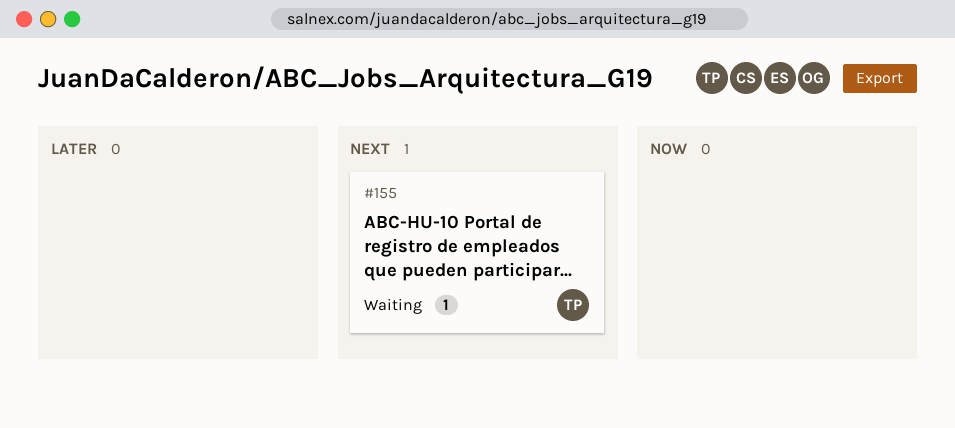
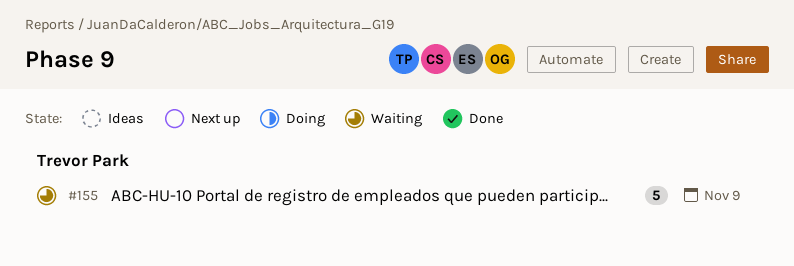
#155, estimate: 1 -> 5

